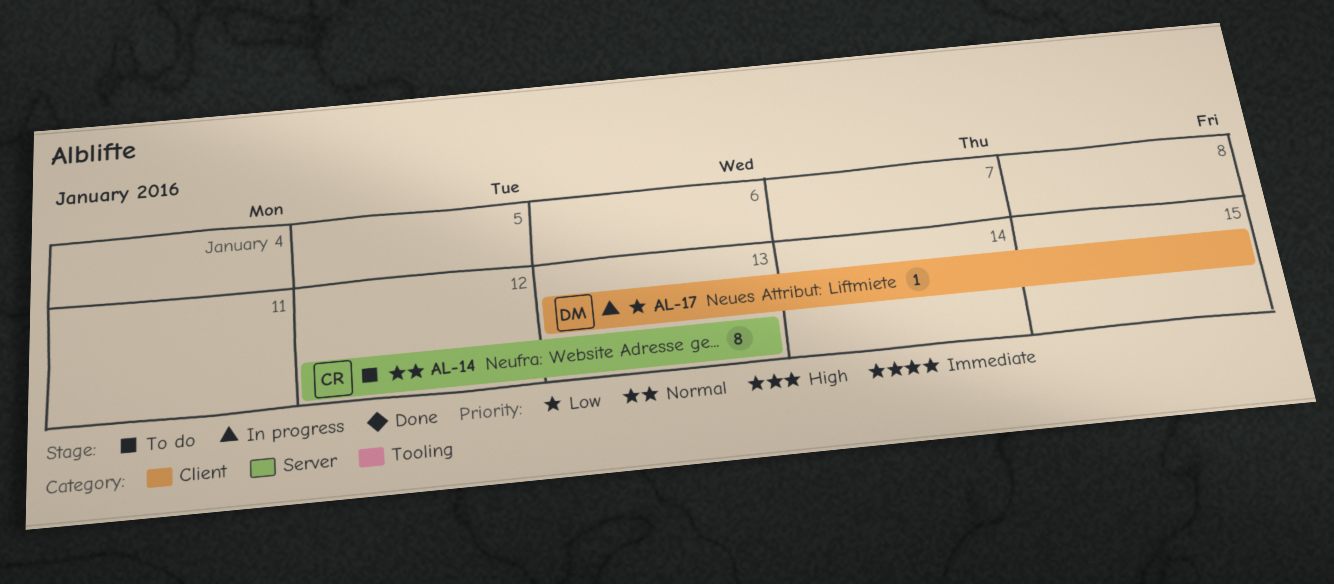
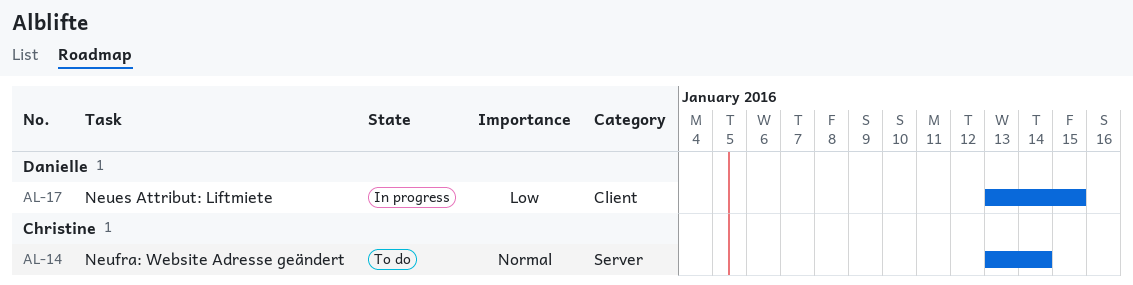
AL-14, start: Jan 12 -> Jan 13
AL-14, due: Jan 13 -> Jan 14

